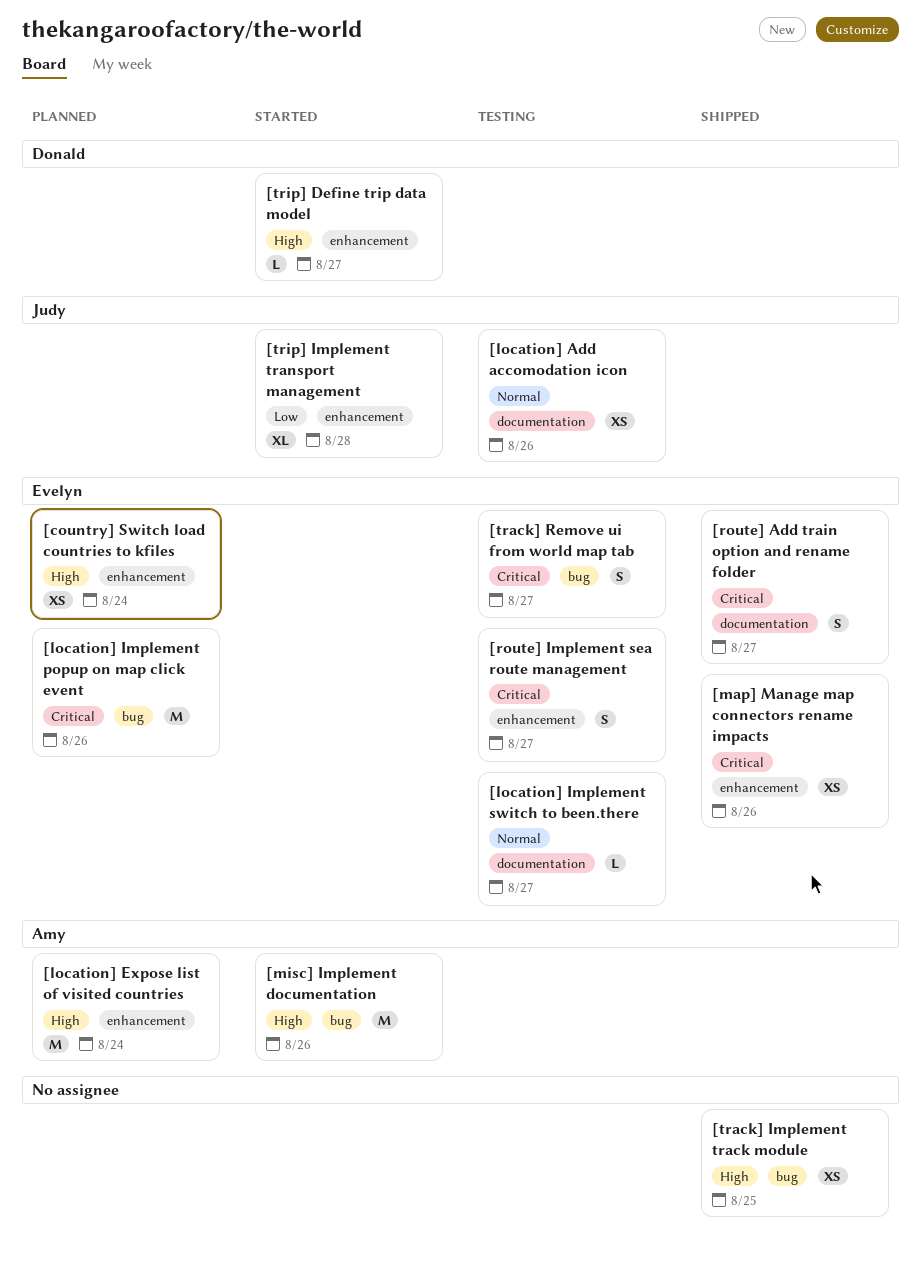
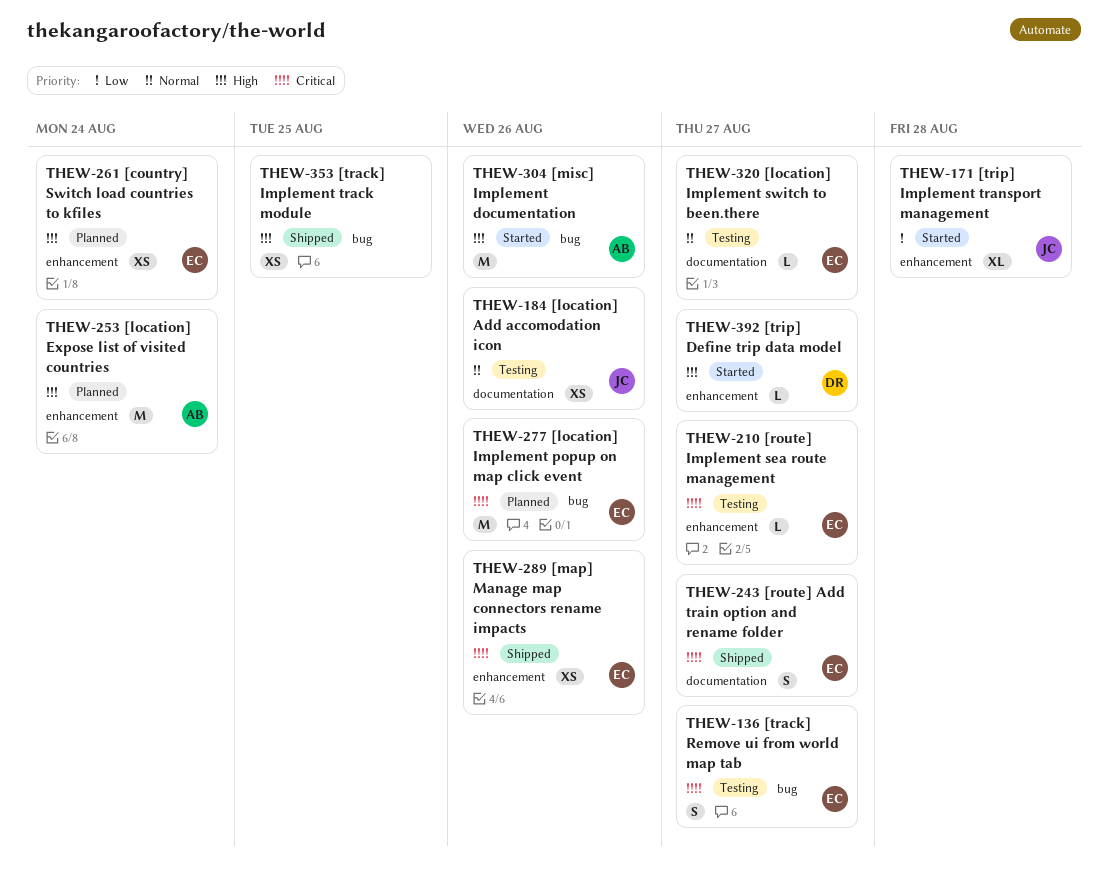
[route] Implement sea route management, estimate: S -> L

